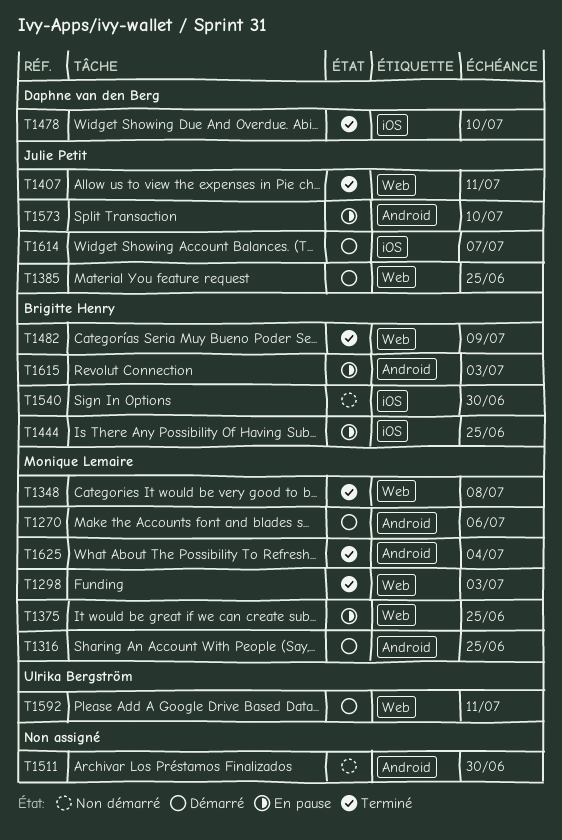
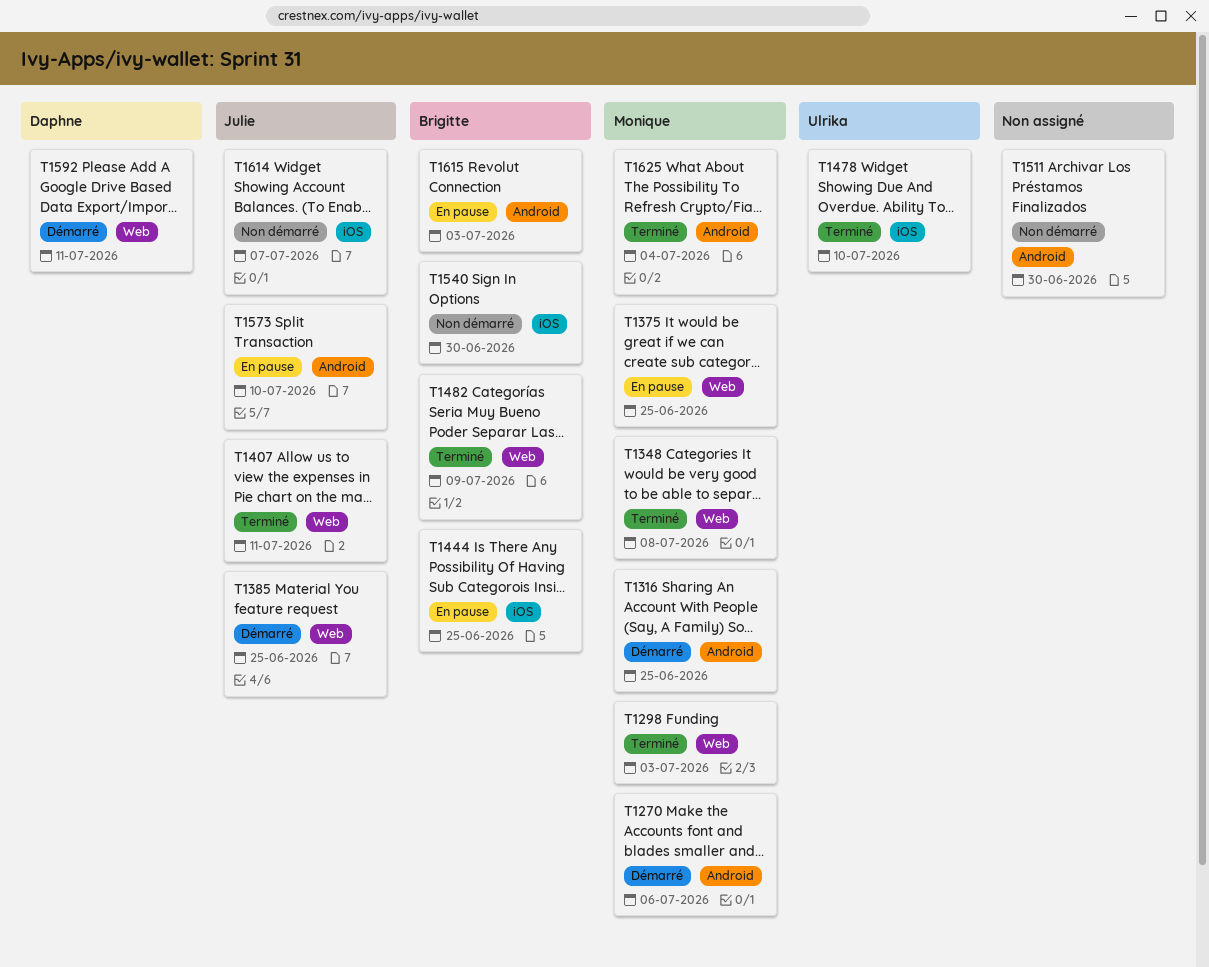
T1478, owner: Daphne van den Berg -> Ulrika Bergström
T1592, owner: Ulrika Bergström -> Daphne van den Berg
T1614, status: Démarré -> Non démarré

